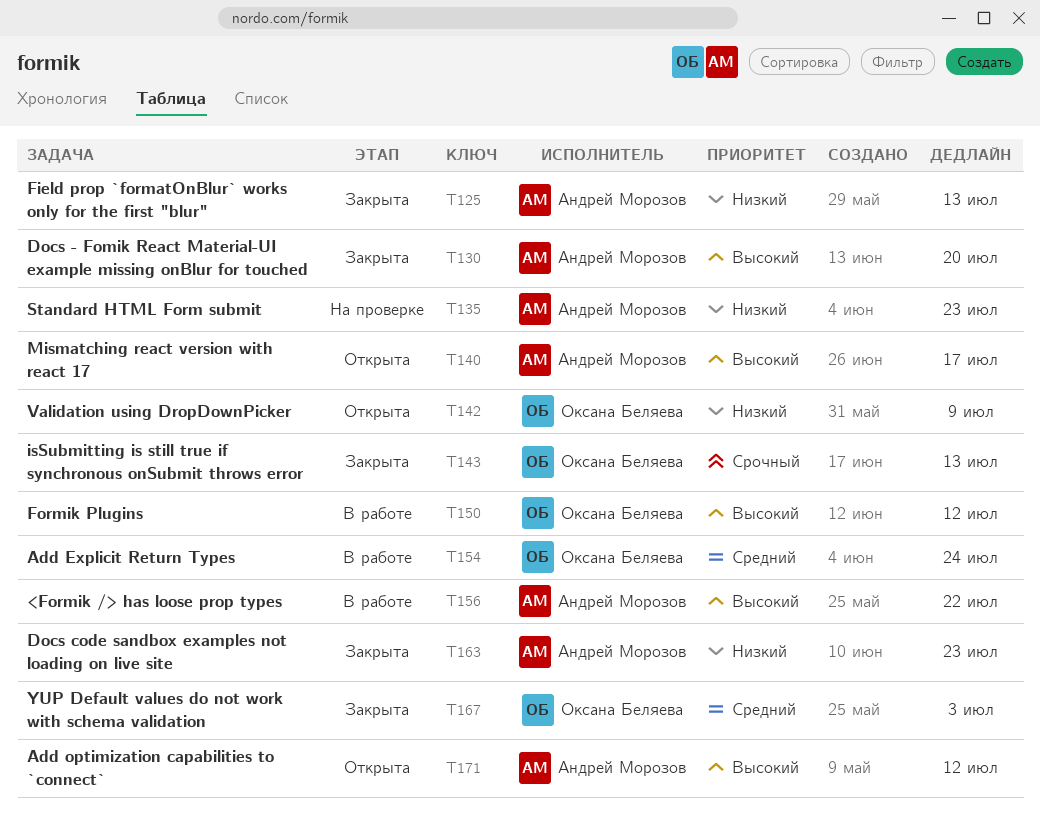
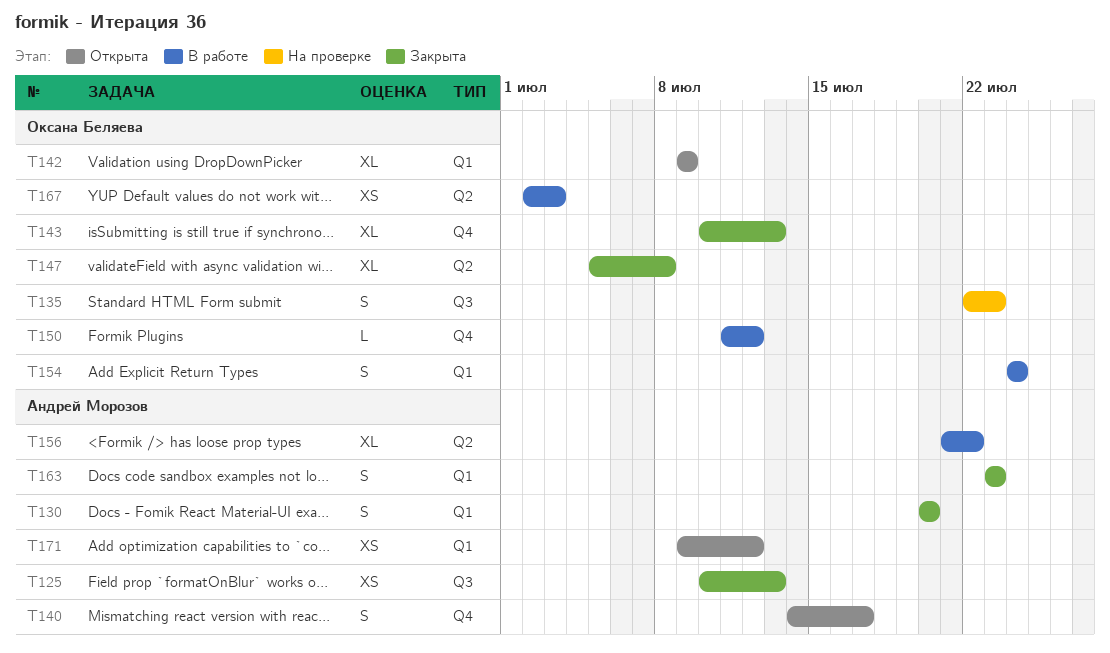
T135, owner: Андрей Морозов -> Оксана Беляева
T147: none -> present
T167, status: Закрыта -> В работе

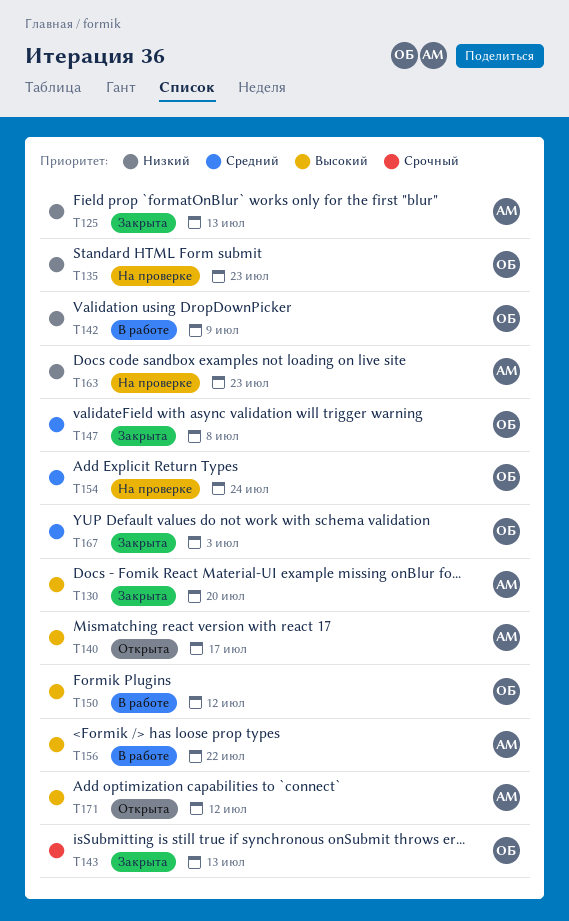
T142, status: Открыта -> В работе
T154, status: В работе -> На проверке
T163, status: Закрыта -> На проверке
T167, status: В работе -> Закрыта

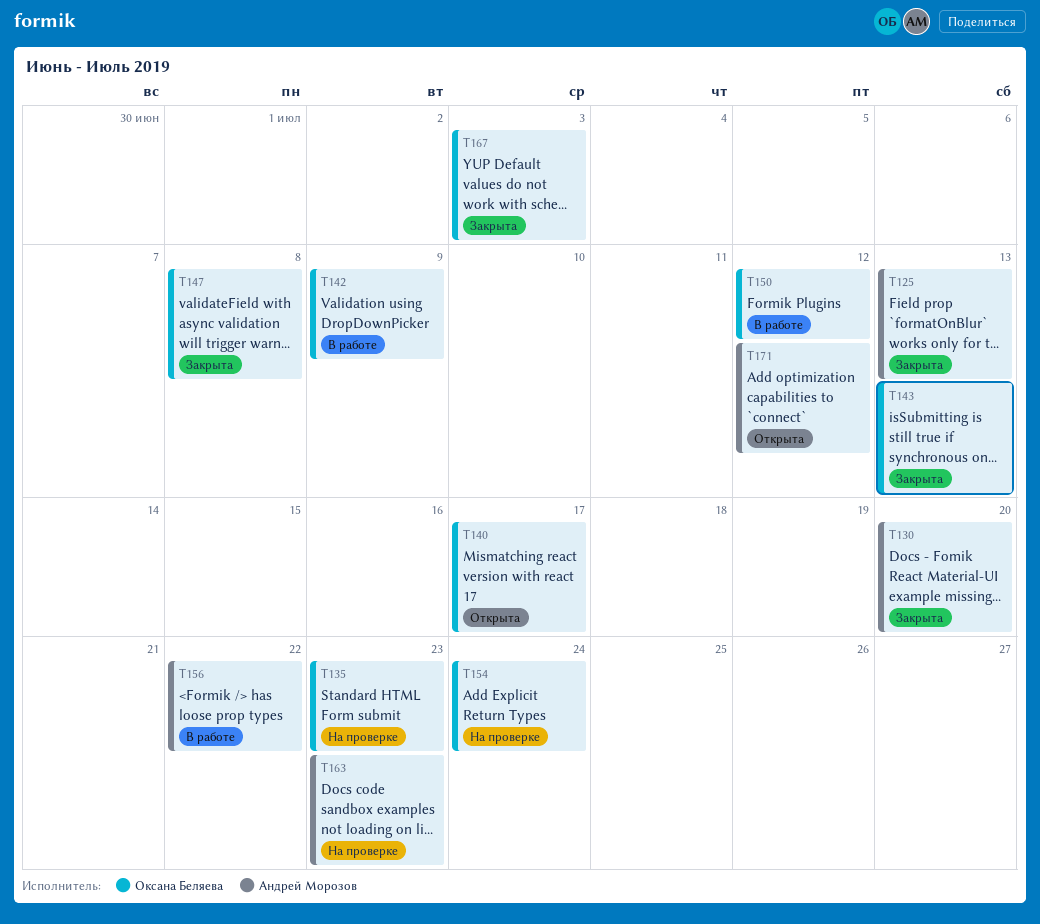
T140, owner: Андрей Морозов -> Оксана Беляева

